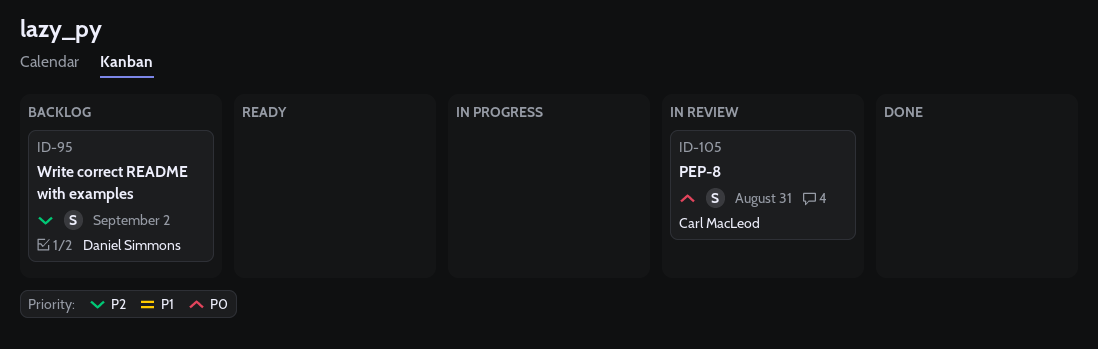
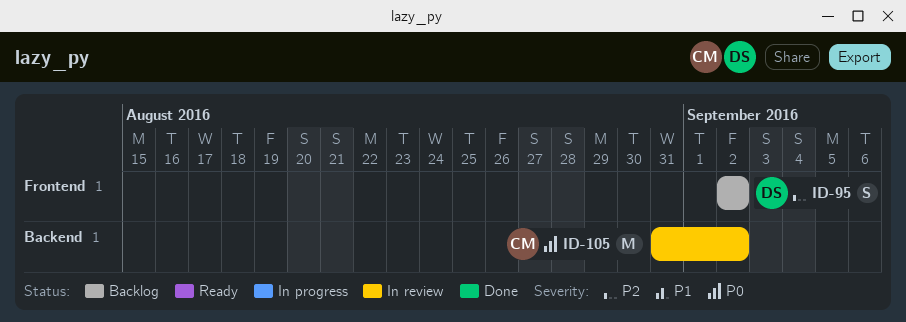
ID-105, estimate: S -> M
ID-105, due: Aug 31 -> Sep 2

